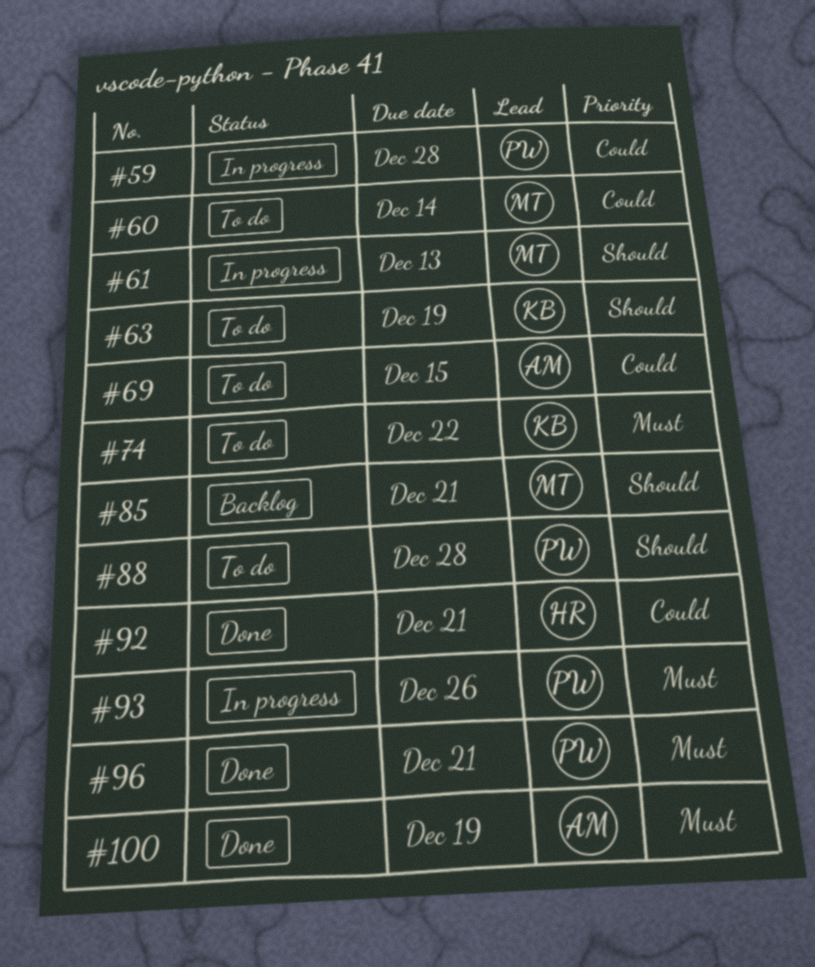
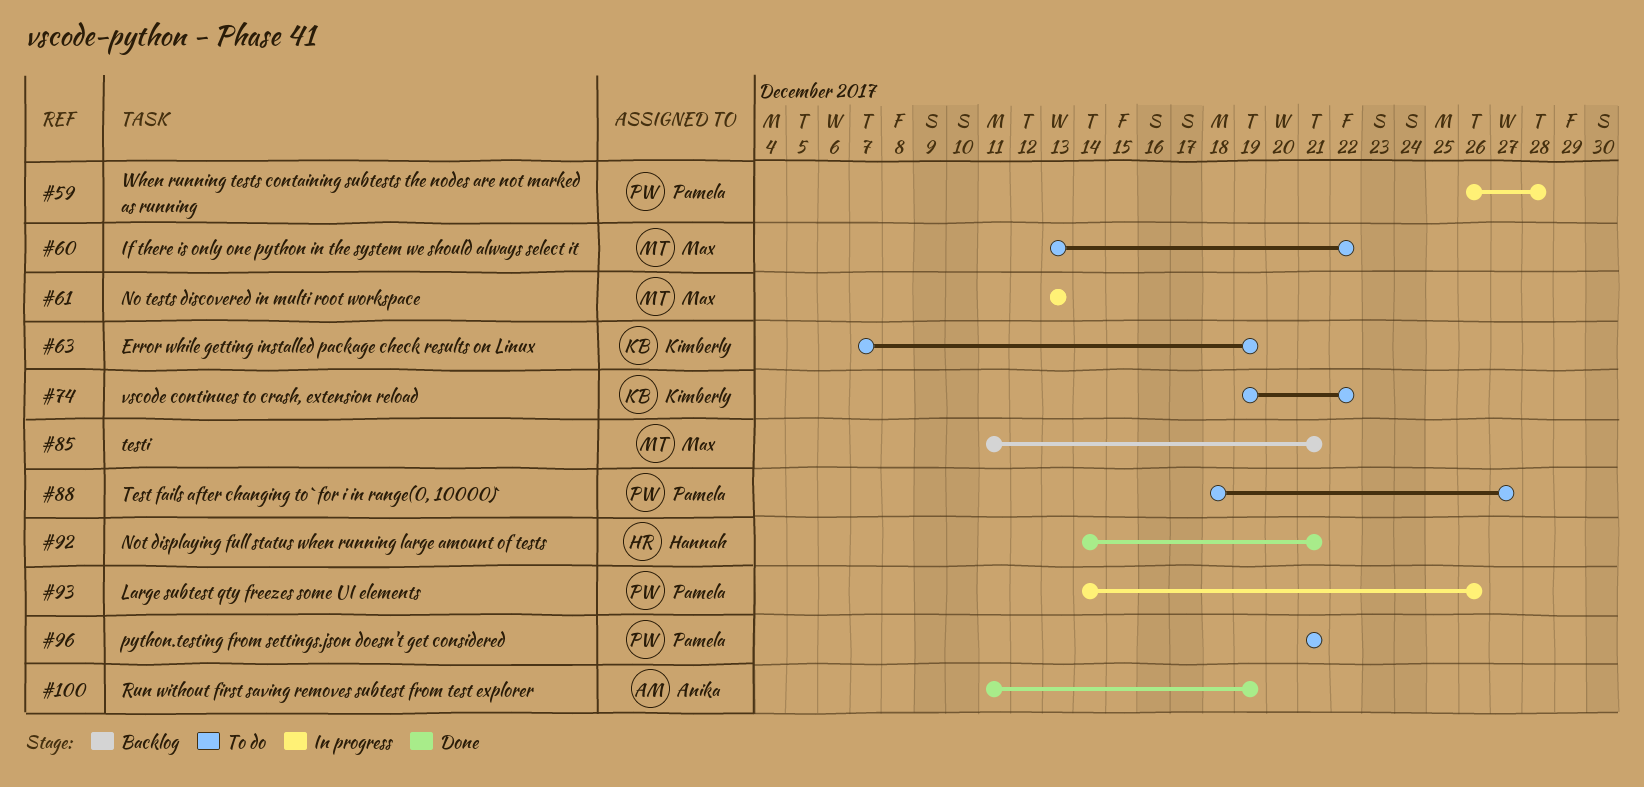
#60, due: Dec 14 -> Dec 22
#69: present -> none
#88, due: Dec 28 -> Dec 27
#96, status: Done -> To do

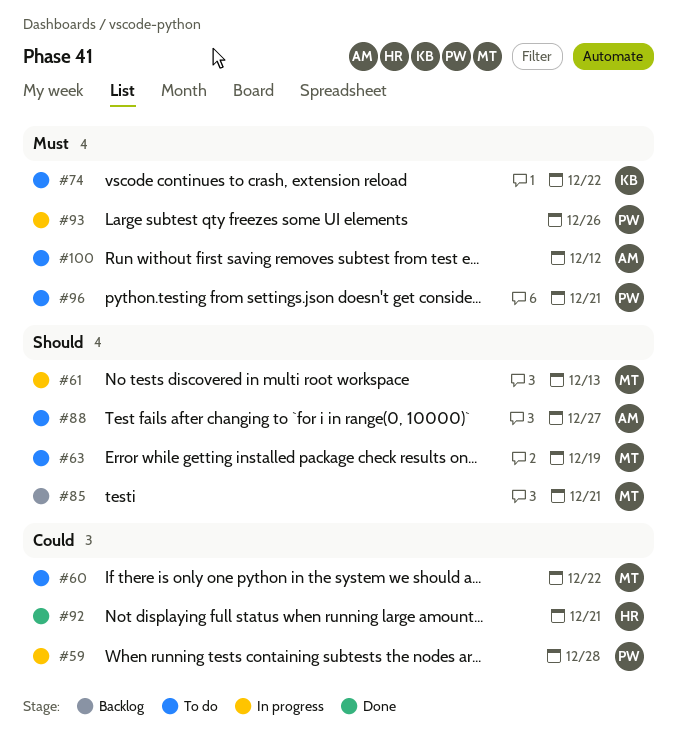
#63, owner: Kimberly -> Max
#88, owner: Pamela -> Anika
#100, status: Done -> To do
#100, due: Dec 19 -> Dec 12

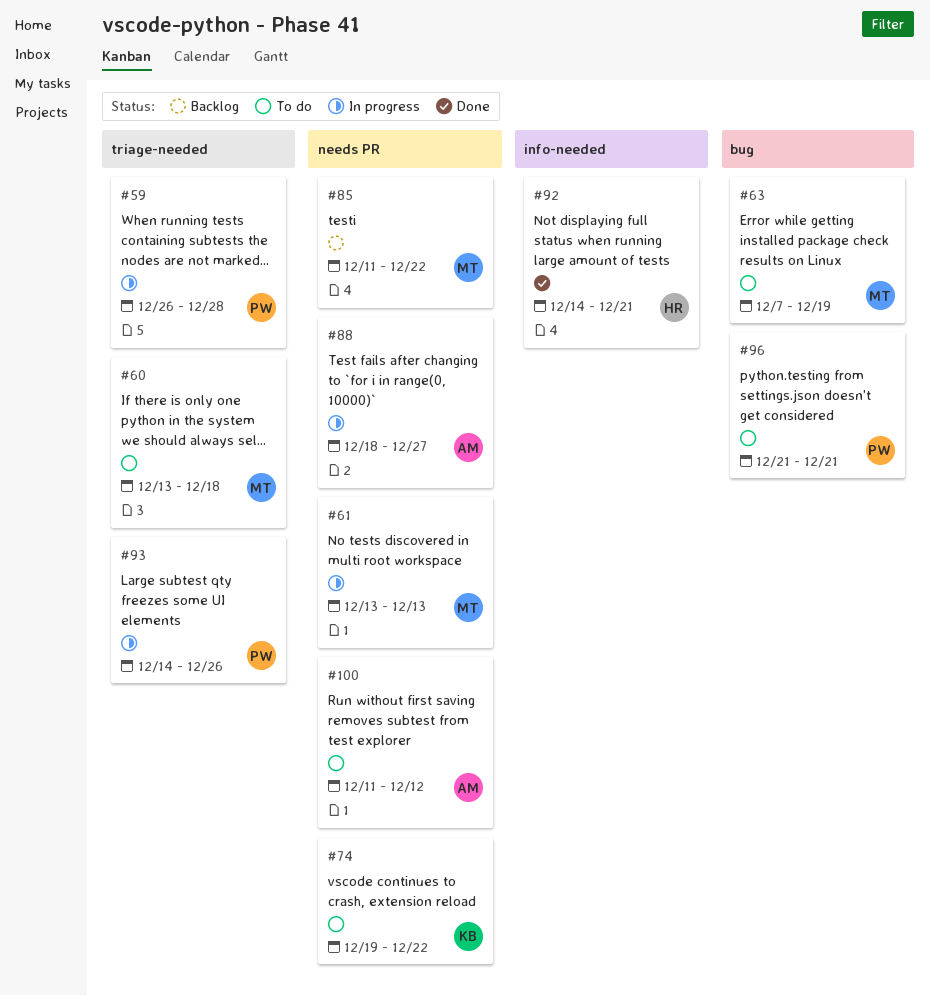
#60, due: Dec 22 -> Dec 18
#85, due: Dec 21 -> Dec 22
#88, status: To do -> In progress

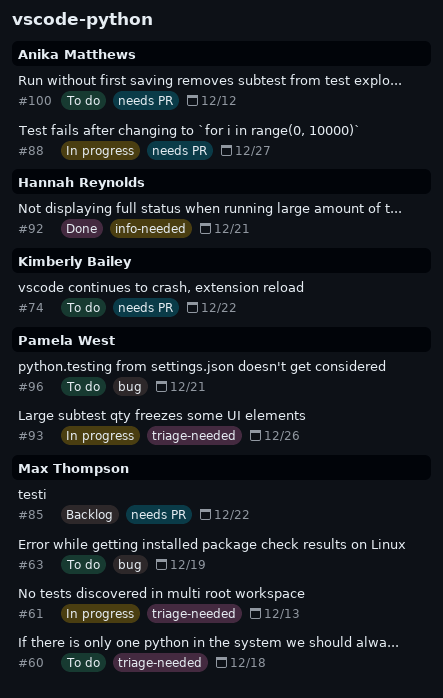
#59: present -> none
#61, label: needs PR -> triage-needed

